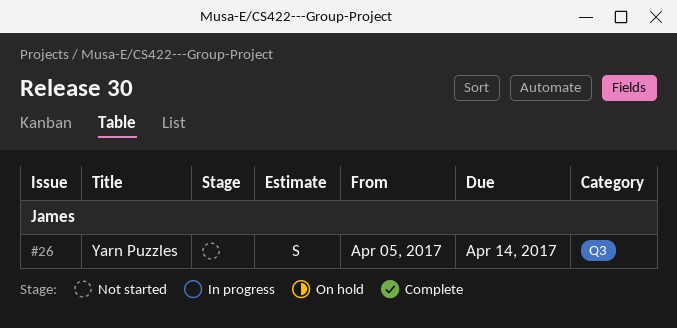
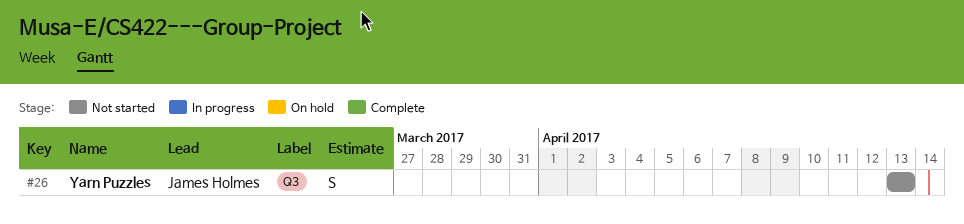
#26, start: Apr 5 -> Apr 13
#26, due: Apr 14 -> Apr 13

